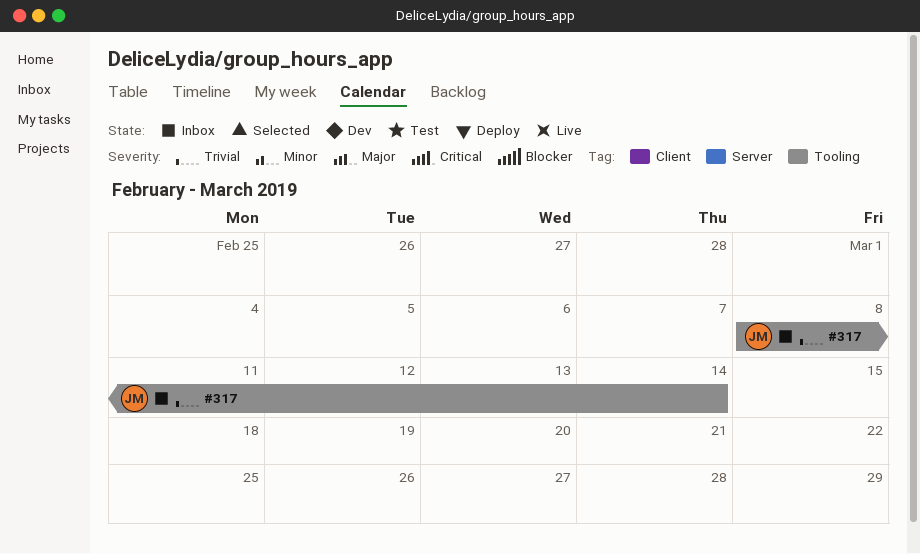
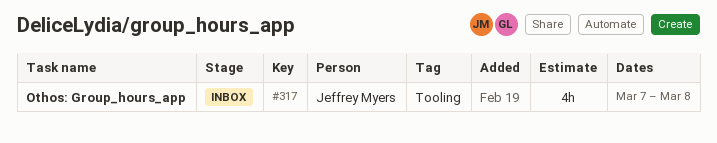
#317, start: Mar 8 -> Mar 7
#317, due: Mar 14 -> Mar 8

